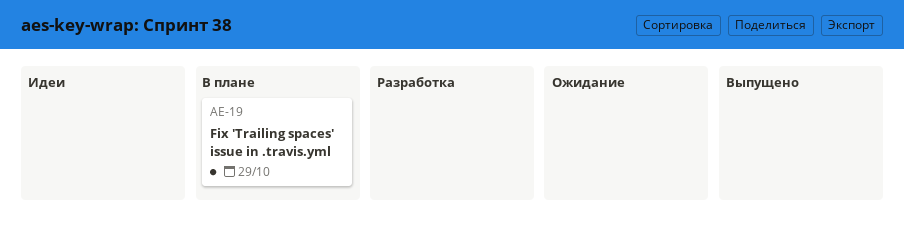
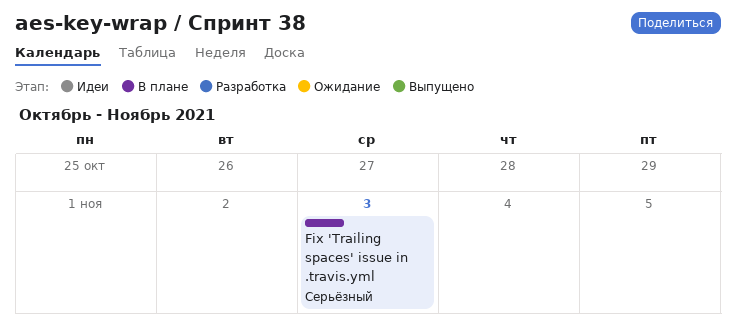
Fix 'Trailing spaces' issue in .travis.yml, due: Oct 29 -> Nov 3

